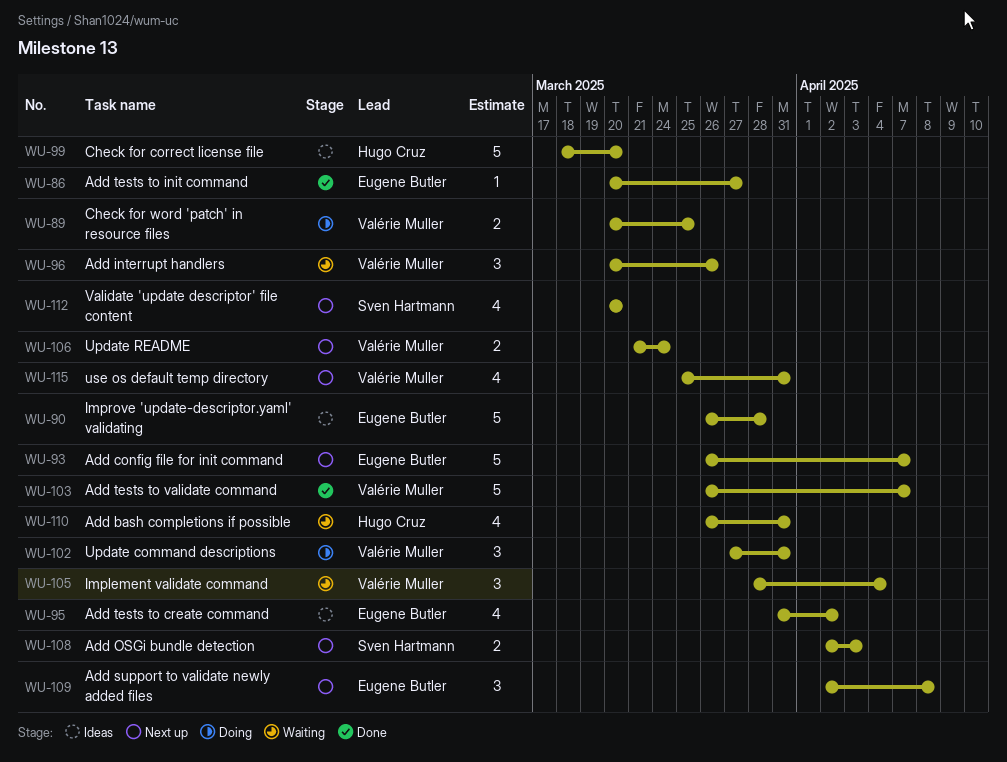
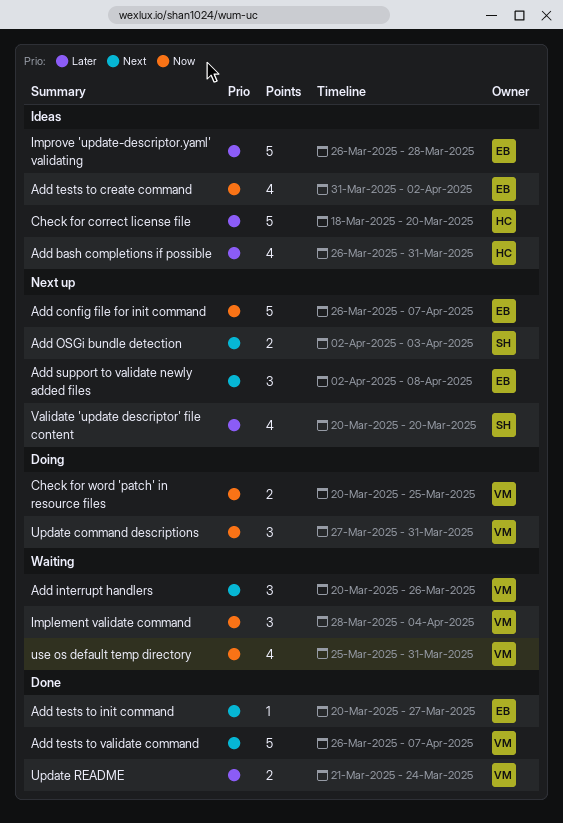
Add bash completions if possible, status: Waiting -> Ideas
Update README, status: Next up -> Done
use os default temp directory, status: Next up -> Waiting

